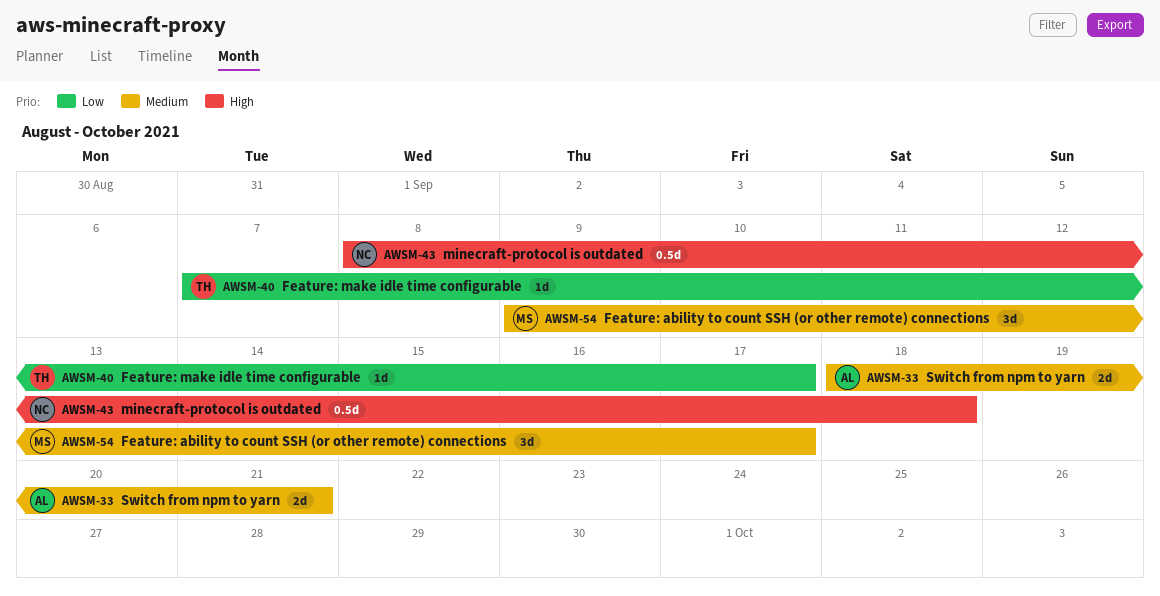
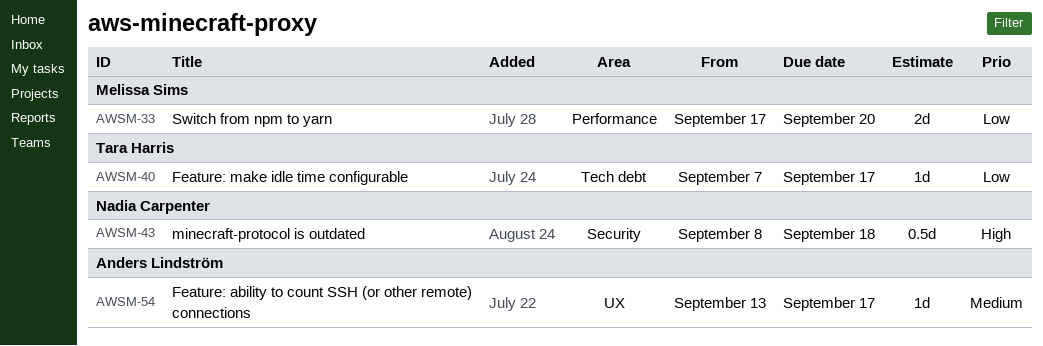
AWSM-33, owner: Anders Lindström -> Melissa Sims
AWSM-33, priority: Medium -> Low
AWSM-33, start: Sep 18 -> Sep 17
AWSM-33, due: Sep 21 -> Sep 20
AWSM-54, owner: Melissa Sims -> Anders Lindström
AWSM-54, estimate: 3d -> 1d
AWSM-54, start: Sep 9 -> Sep 13

